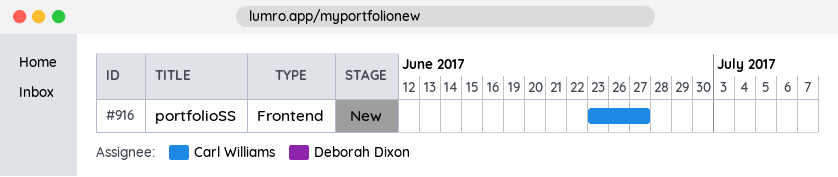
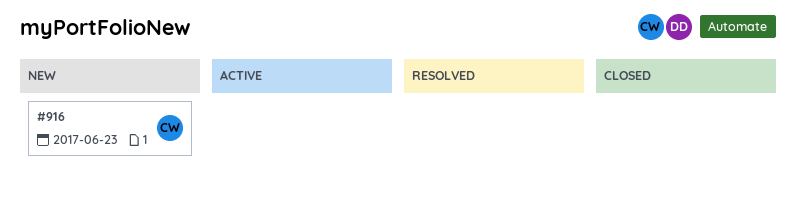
#916, due: Jun 27 -> Jun 23

